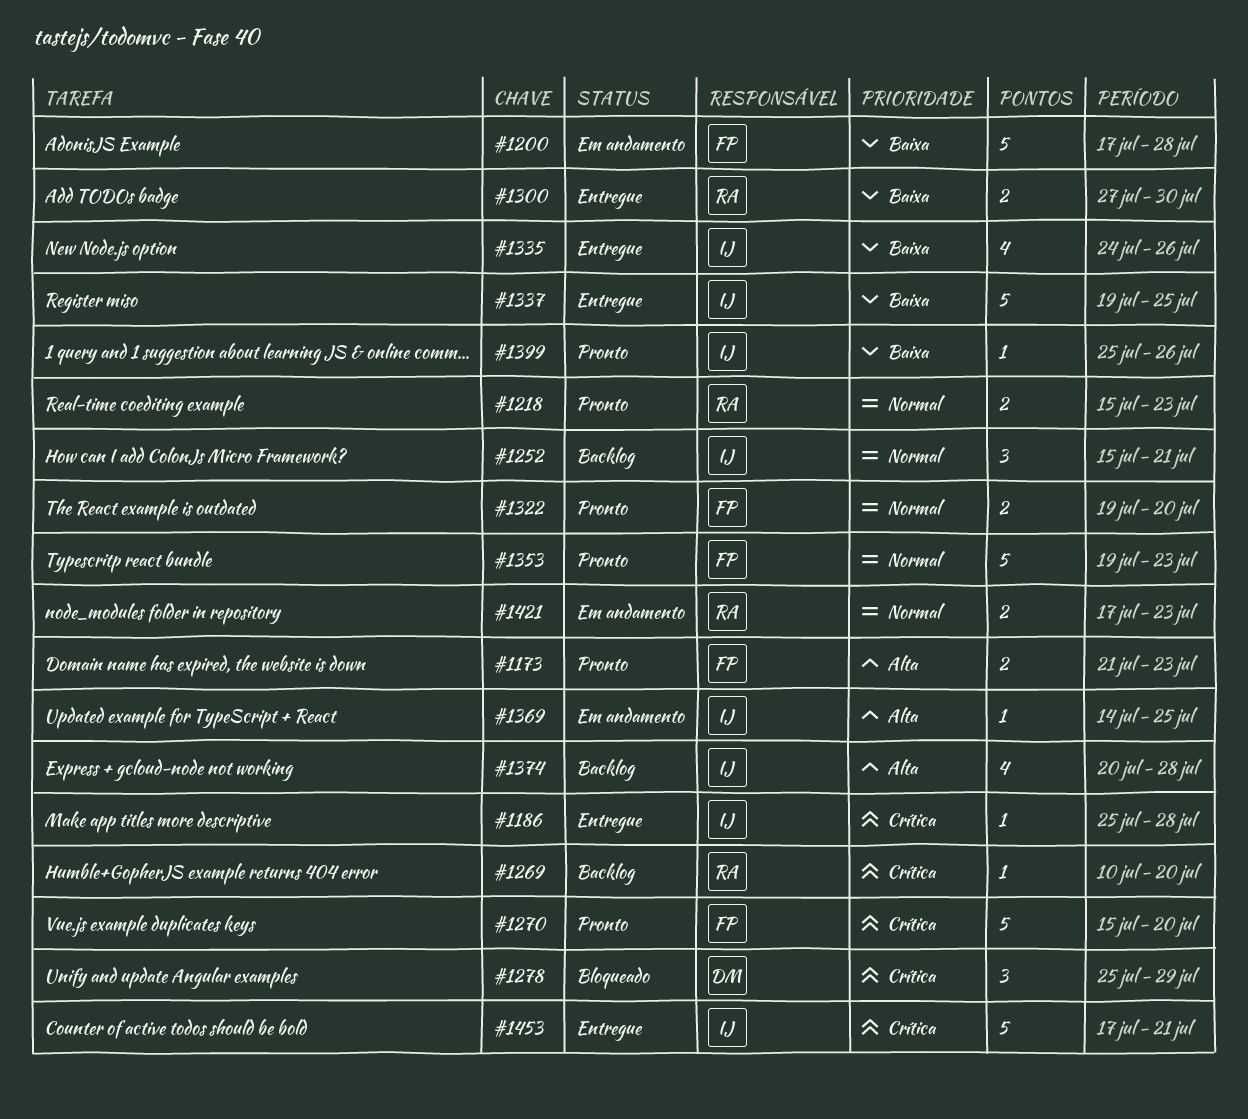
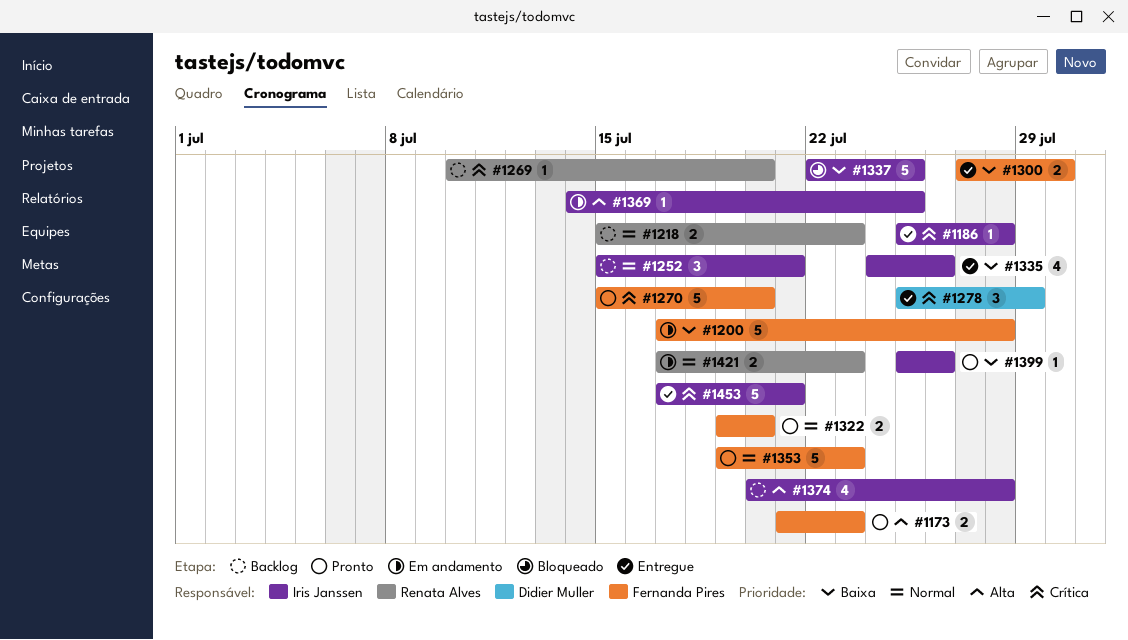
#1218, status: Pronto -> Backlog
#1278, status: Bloqueado -> Entregue
#1300, owner: Renata Alves -> Fernanda Pires
#1337, status: Entregue -> Bloqueado
#1337, start: Jul 19 -> Jul 22

